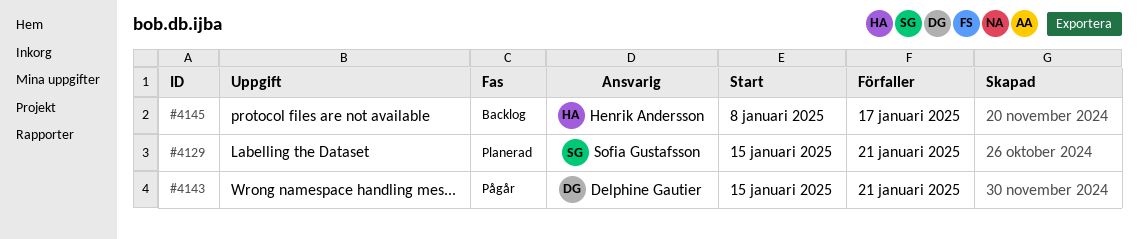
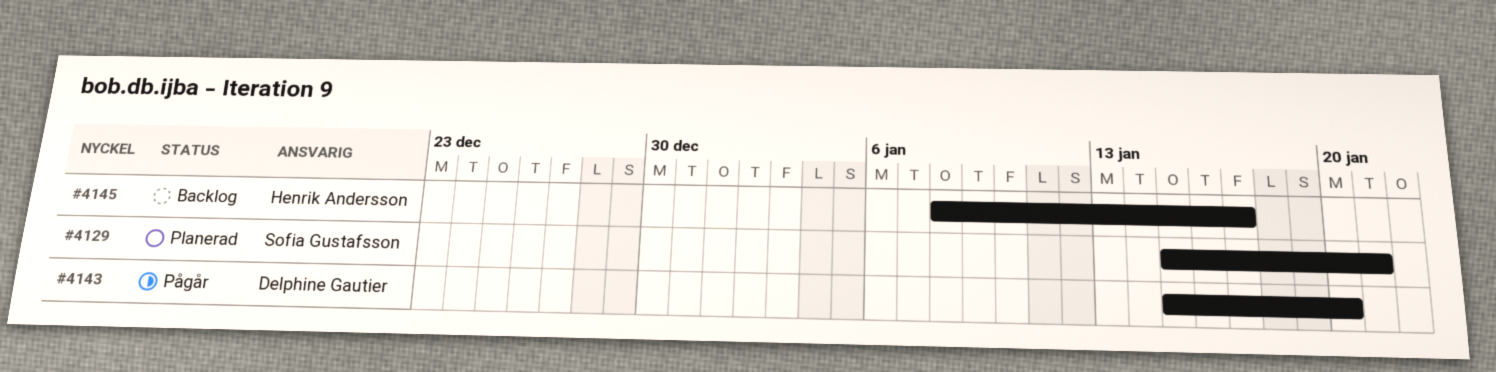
#4143, due: Jan 21 -> Jan 20

